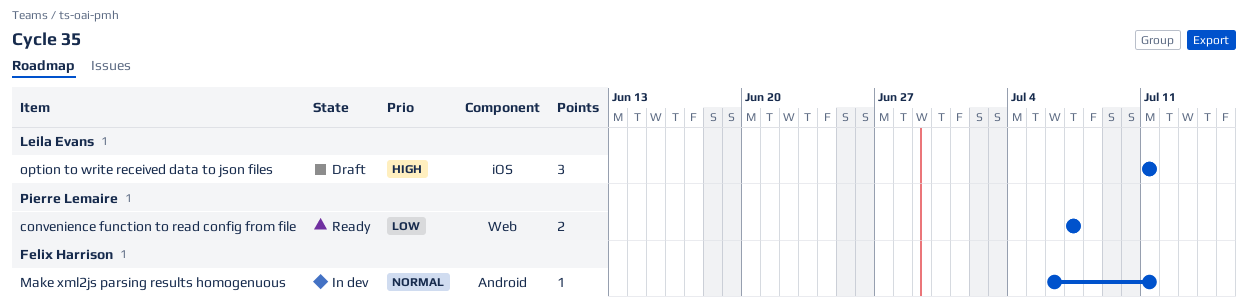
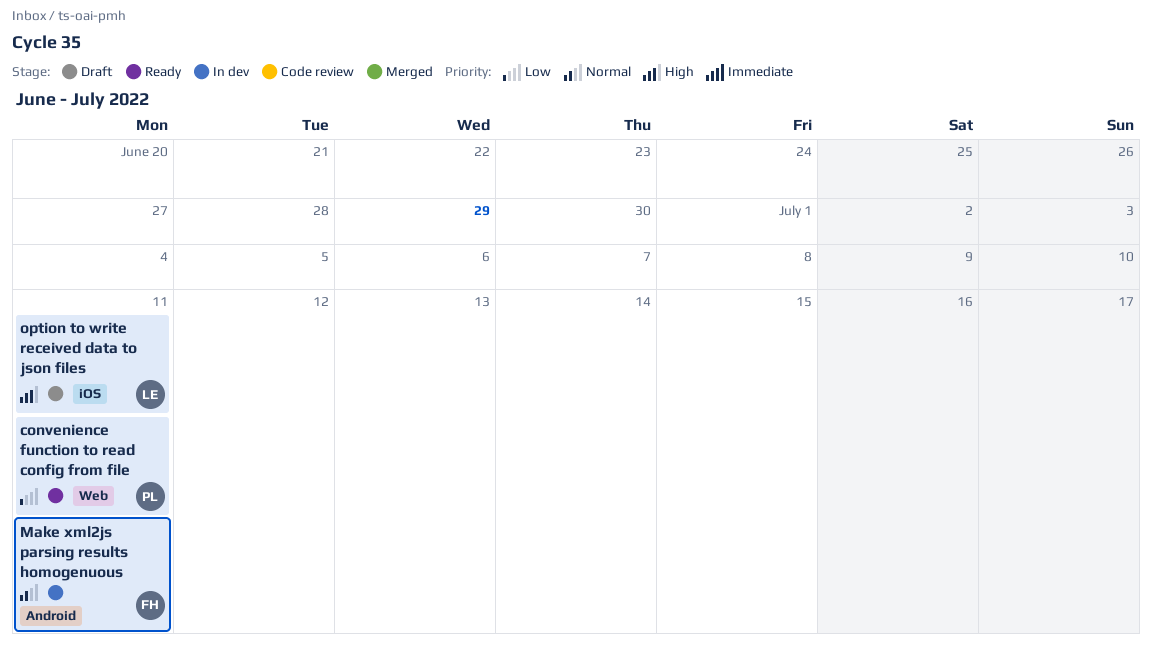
convenience function to read config from file, due: Jul 7 -> Jul 11

